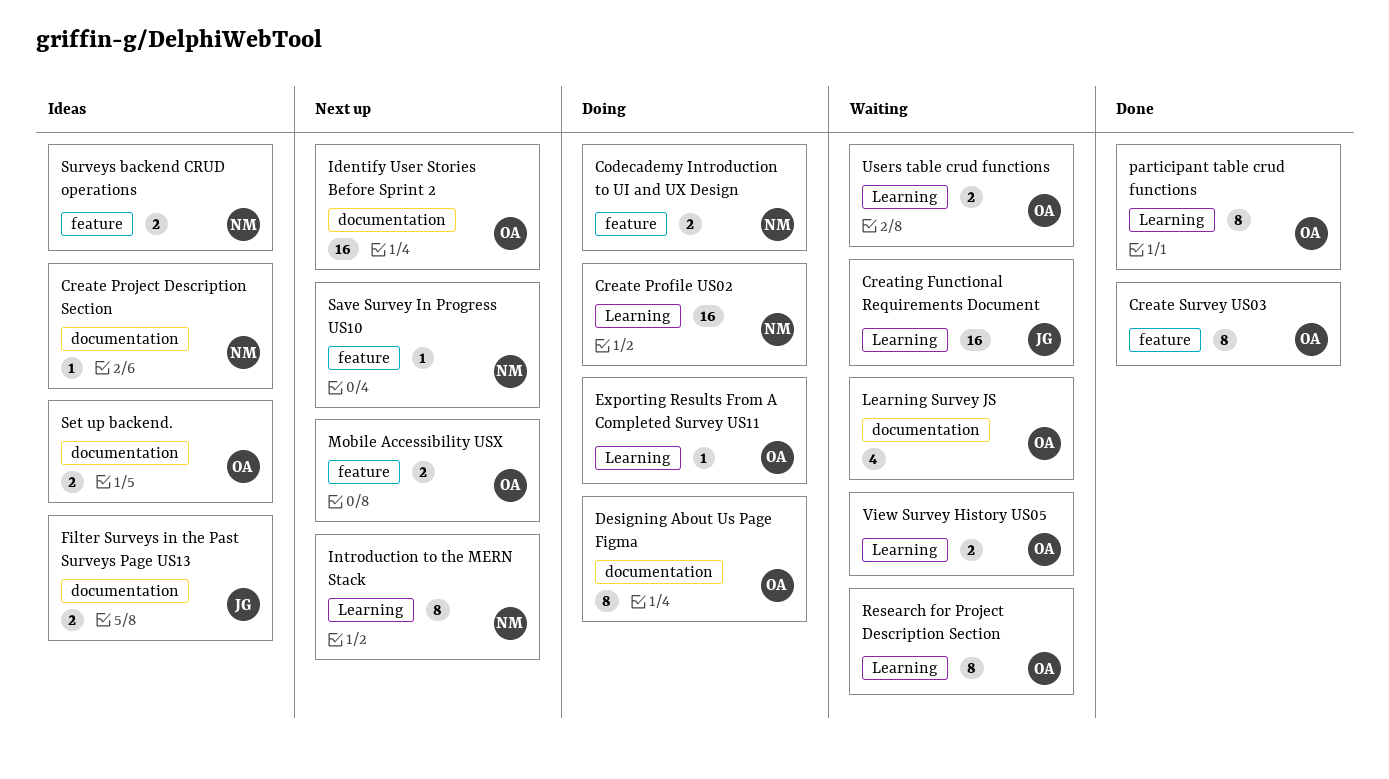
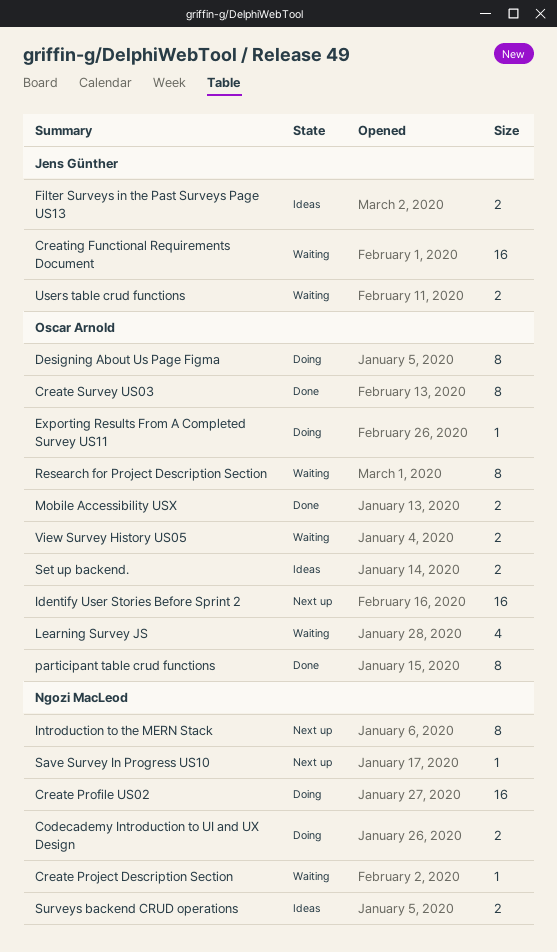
Create Project Description Section, status: Ideas -> Waiting
Mobile Accessibility USX, status: Next up -> Done
Users table crud functions, owner: Oscar Arnold -> Jens Günther

